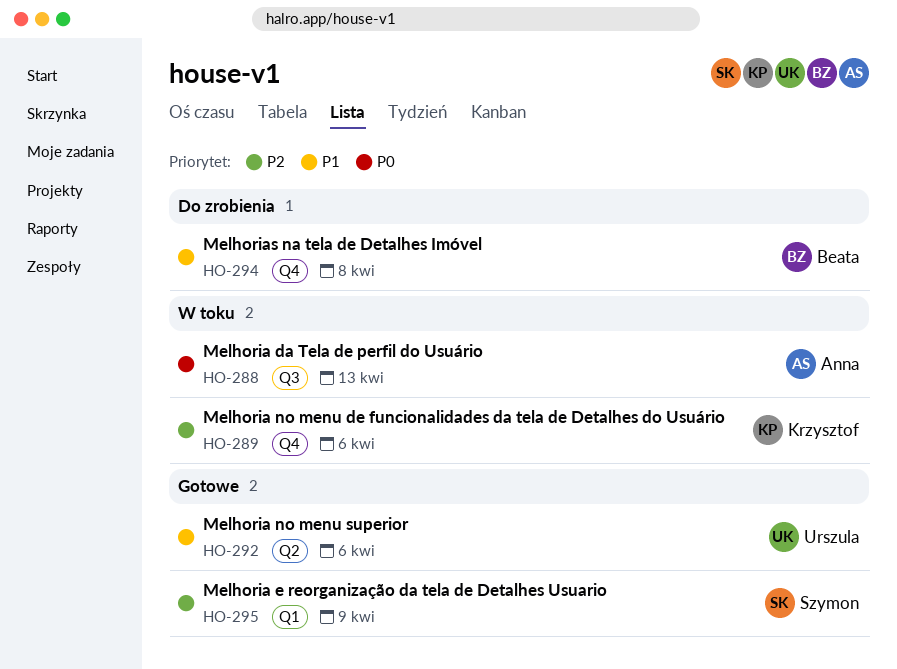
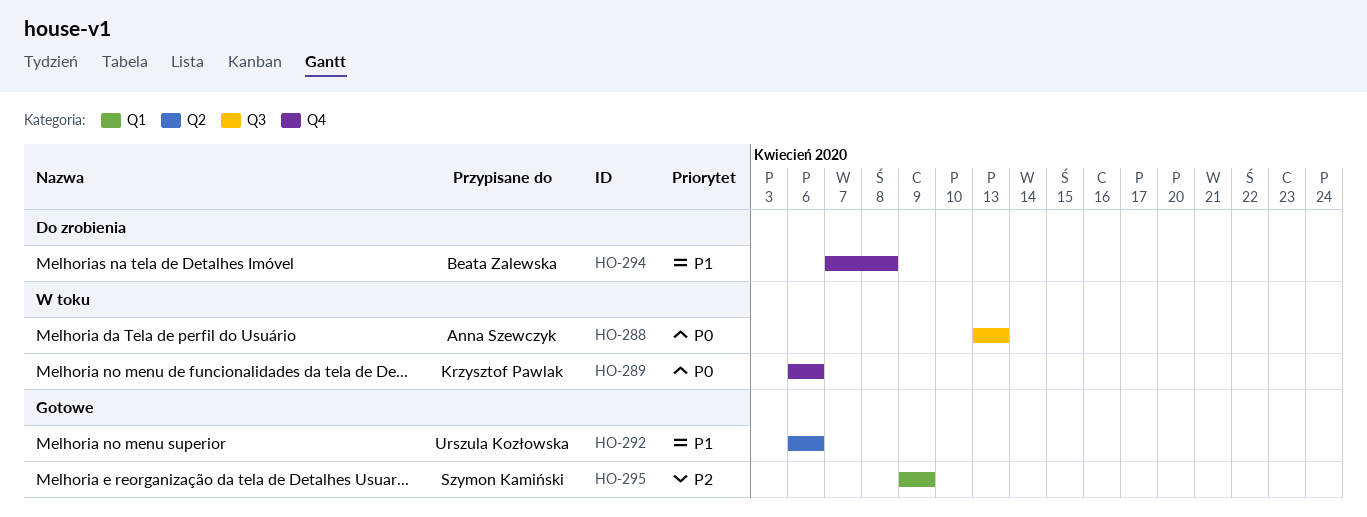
HO-289, priority: P2 -> P0

